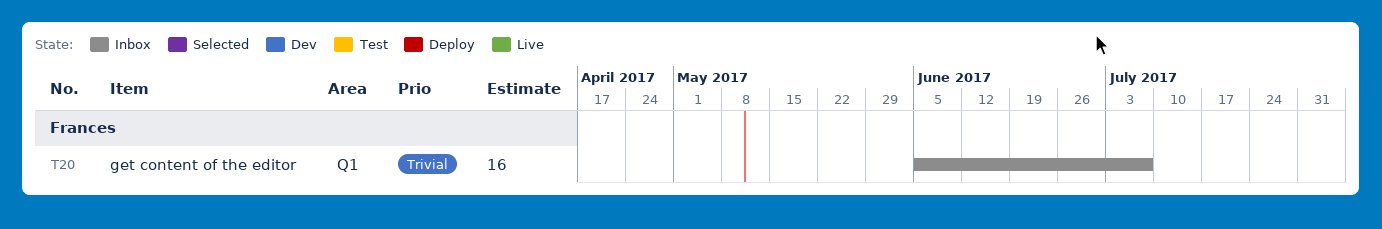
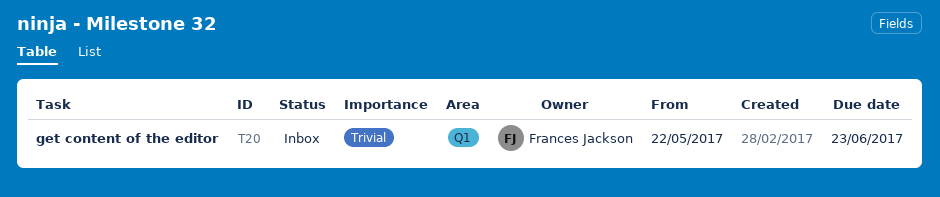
T20, start: Jun 5 -> May 22
T20, due: Jul 7 -> Jun 23

